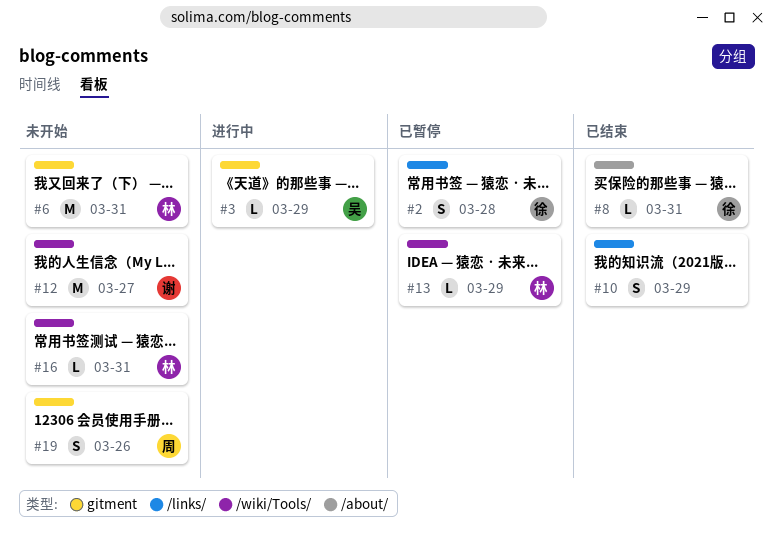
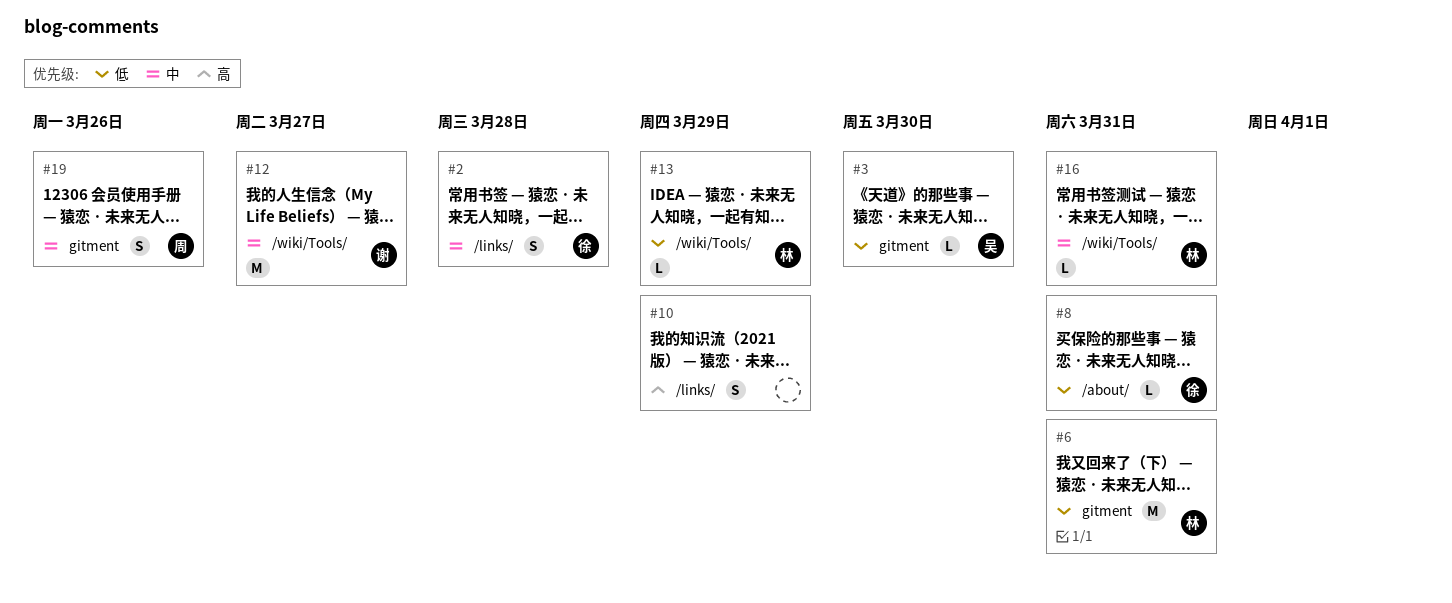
#3, due: Mar 29 -> Mar 30

